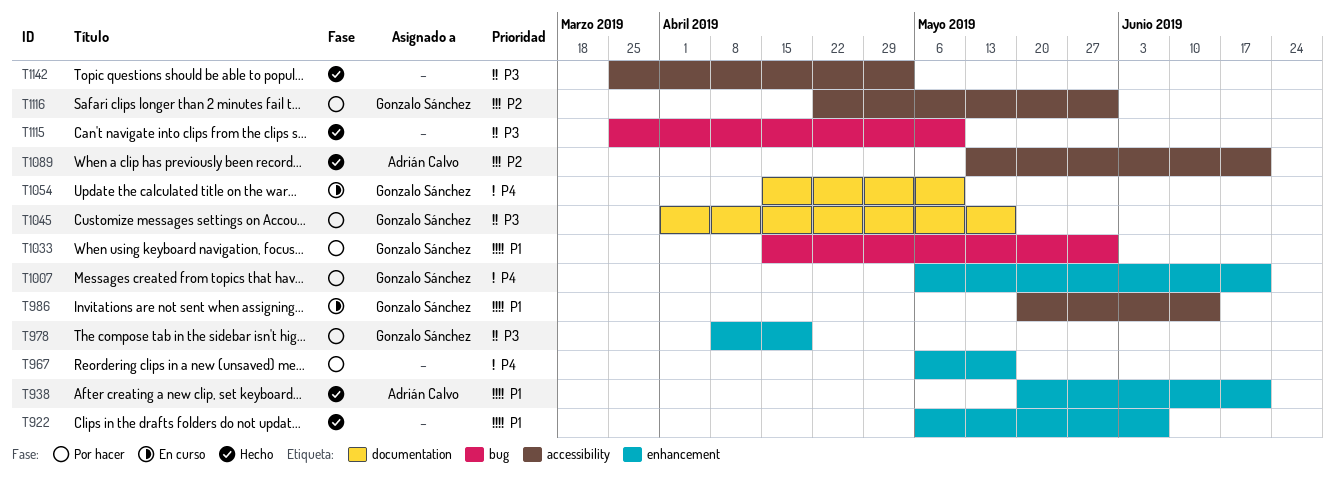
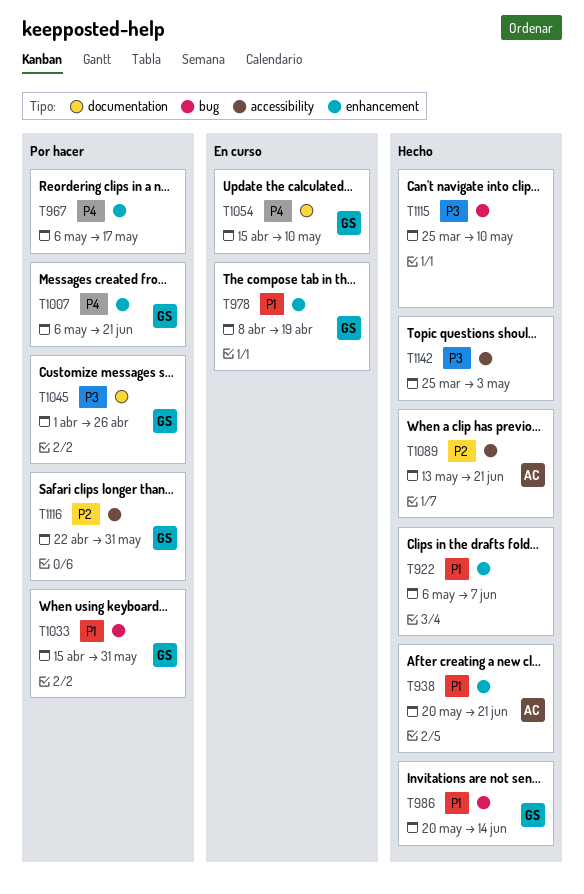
T978, status: Por hacer -> En curso
T978, priority: P3 -> P1
T986, status: En curso -> Hecho
T986, label: accessibility -> bug
T1045, due: May 17 -> Apr 26

